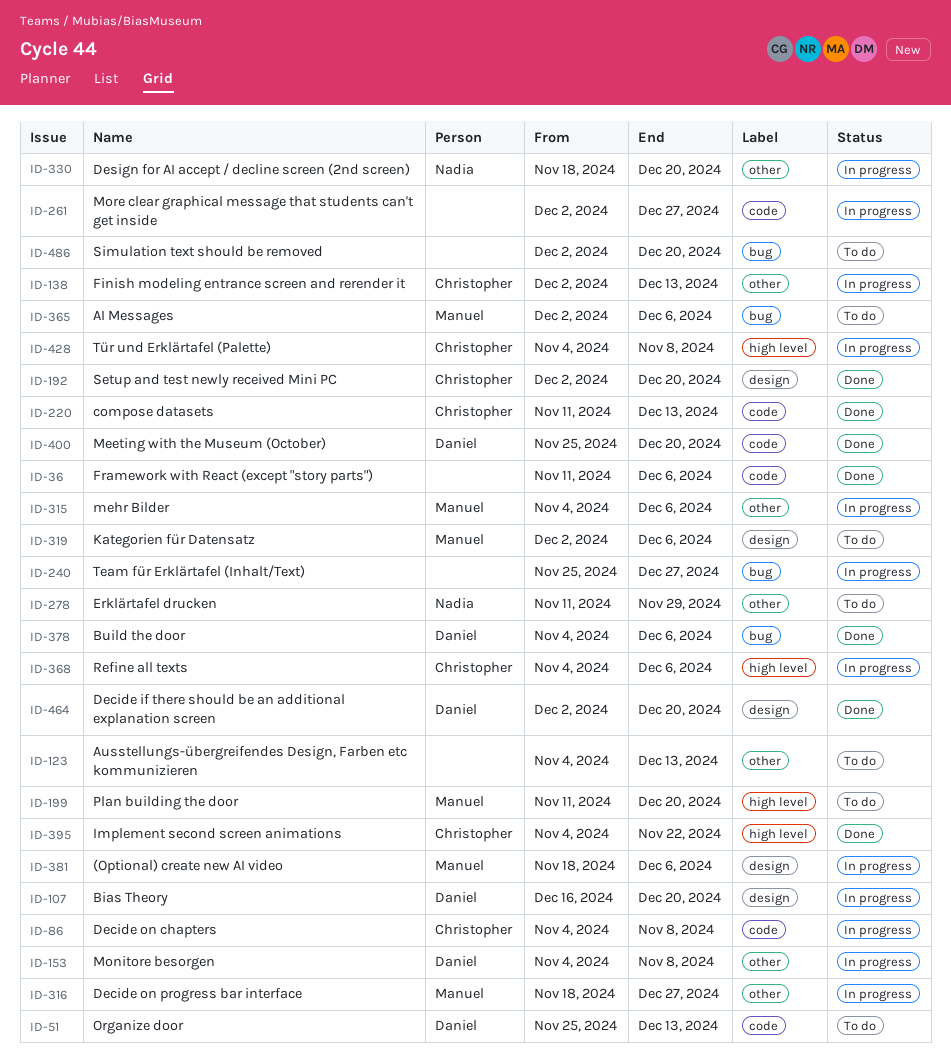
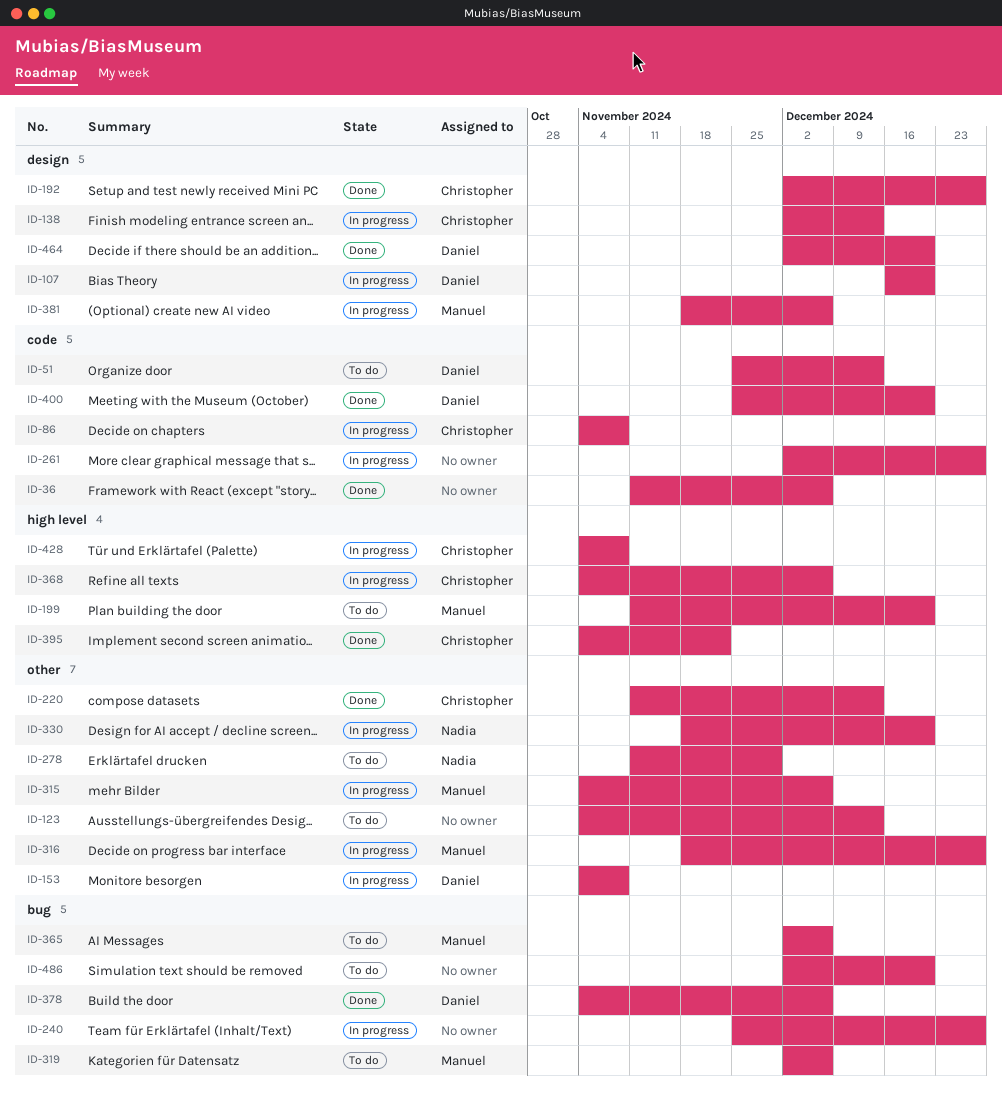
ID-138, label: other -> design
ID-192, due: Dec 20 -> Dec 27
ID-220, label: code -> other
ID-319, label: design -> bug

